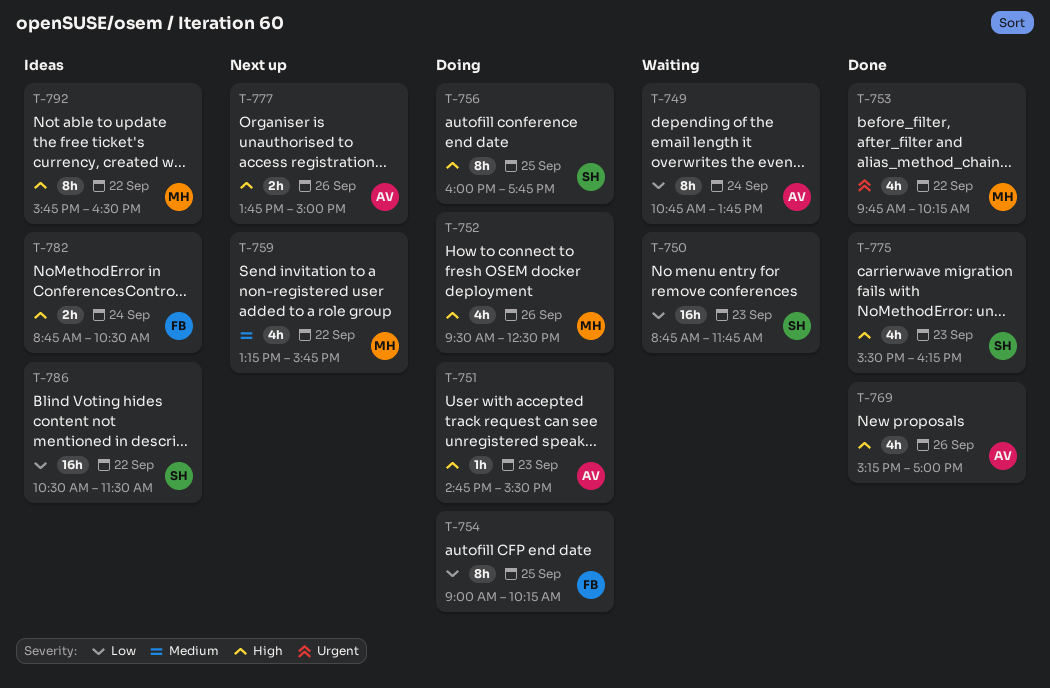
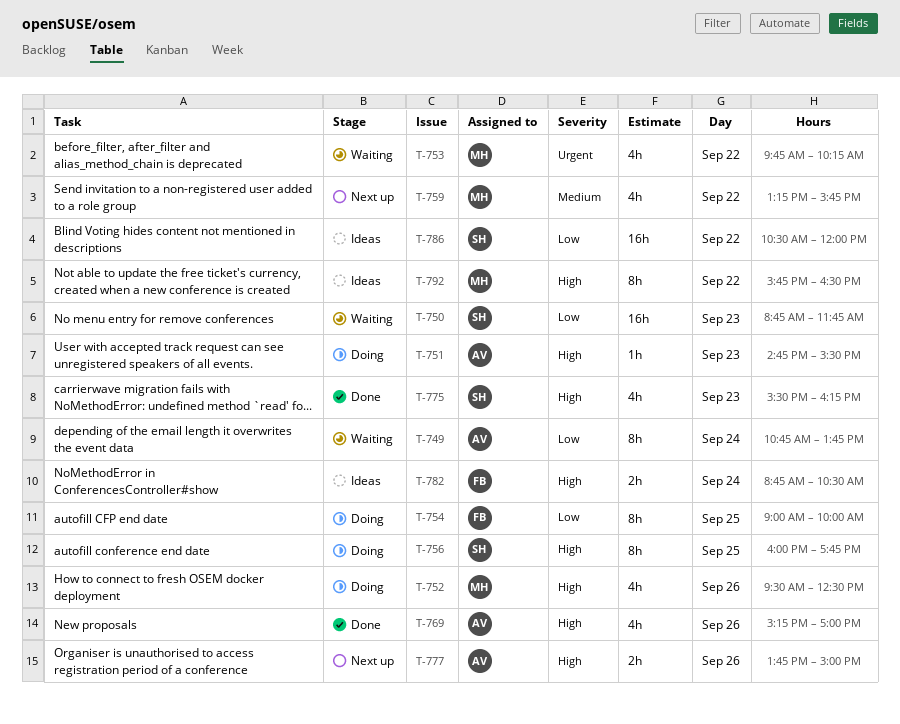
T-753, status: Done -> Waiting
T-754, ends: 10:15 -> 10:00
T-786, ends: 11:30 -> 12:00

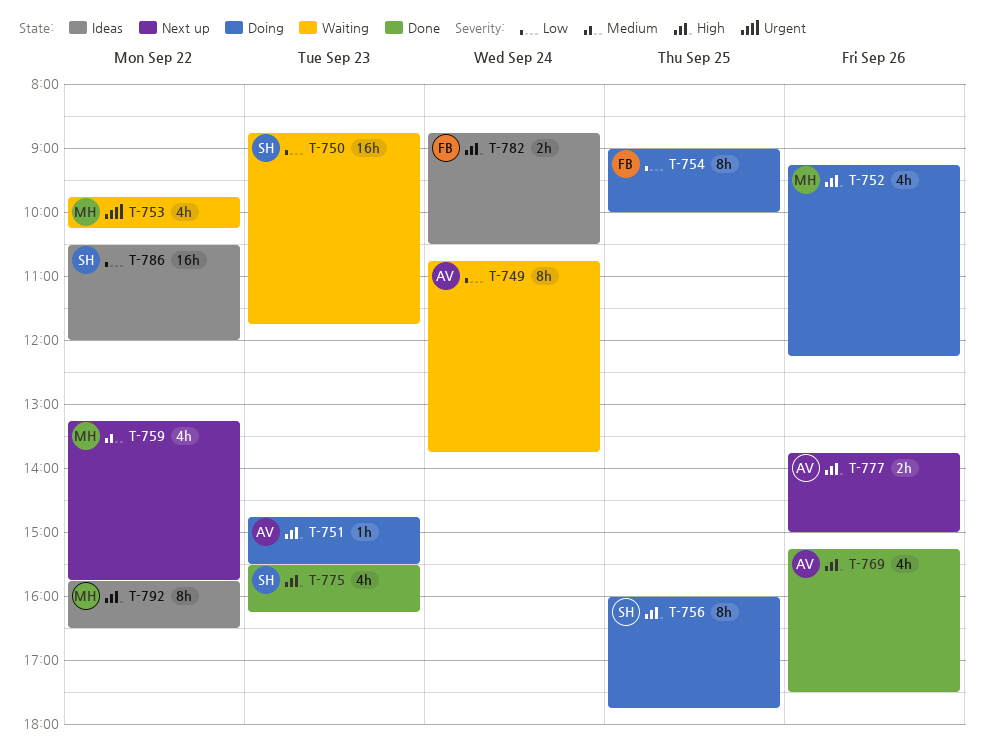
T-752, begins: 09:30 -> 09:15
T-752, ends: 12:30 -> 12:15
T-769, ends: 17:00 -> 17:30

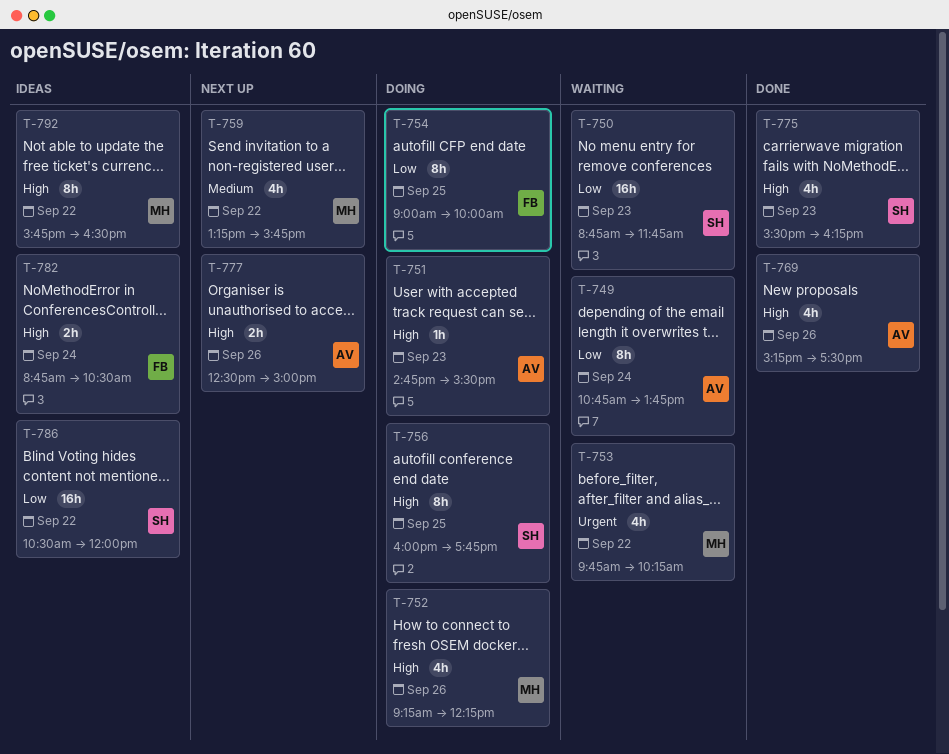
T-777, begins: 13:45 -> 12:30

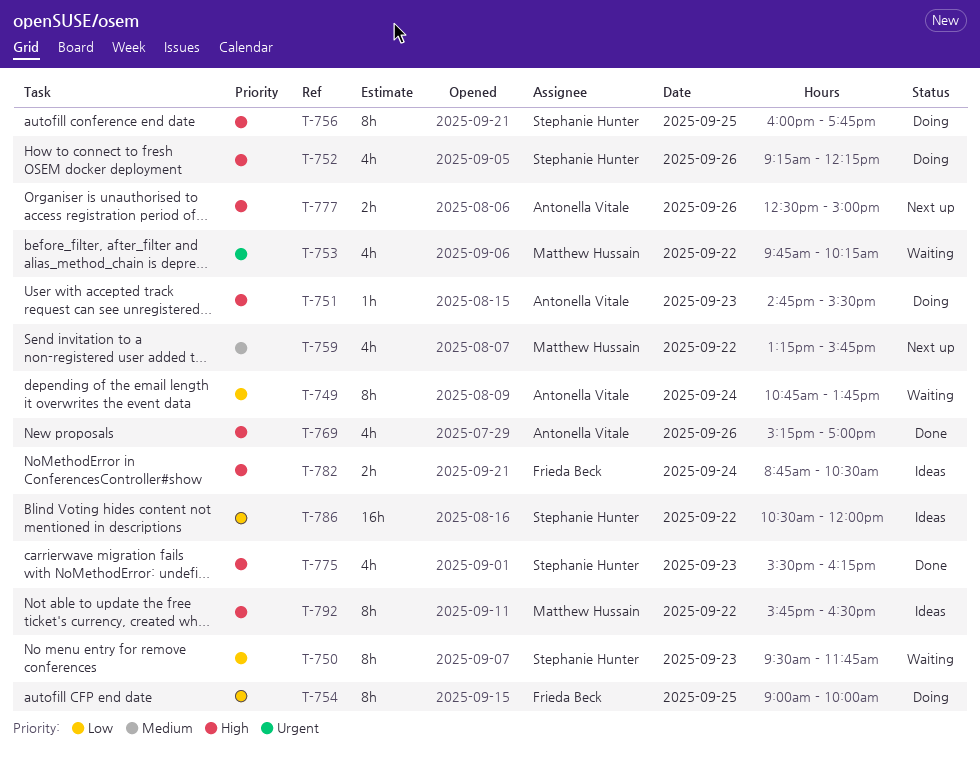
T-750, estimate: 16h -> 8h
T-750, begins: 08:45 -> 09:30
T-752, owner: Matthew Hussain -> Stephanie Hunter
T-769, ends: 17:30 -> 17:00

